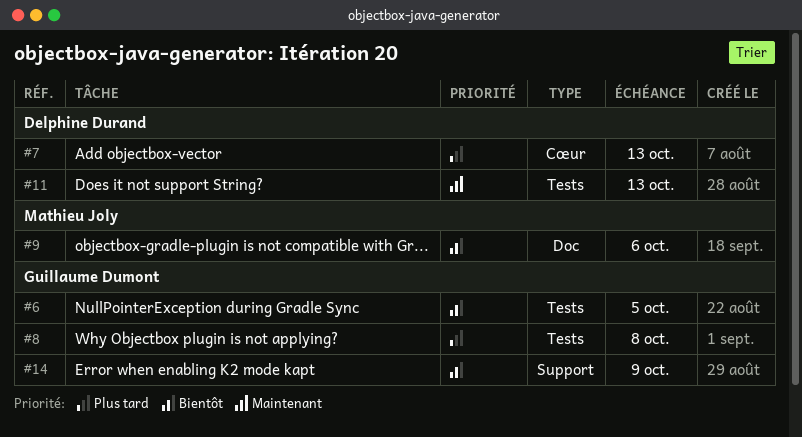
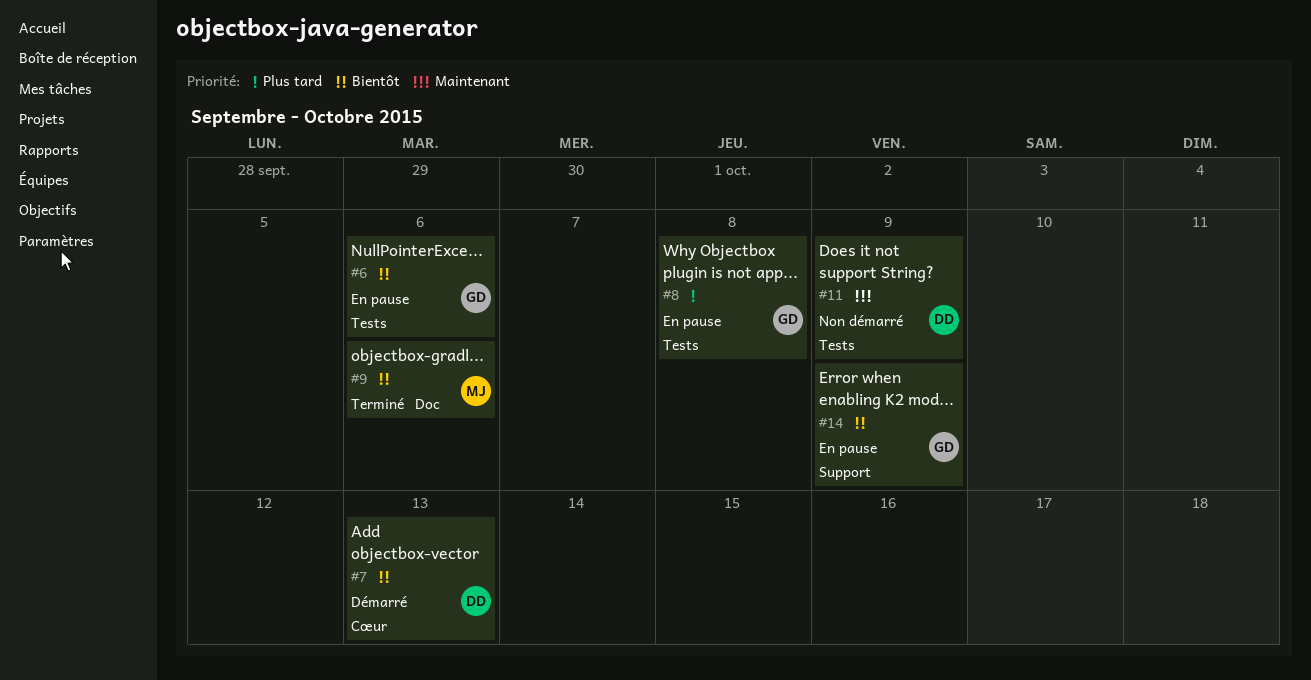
#6, due: Oct 5 -> Oct 6
#7, priority: Plus tard -> Bientôt
#11, due: Oct 13 -> Oct 9

